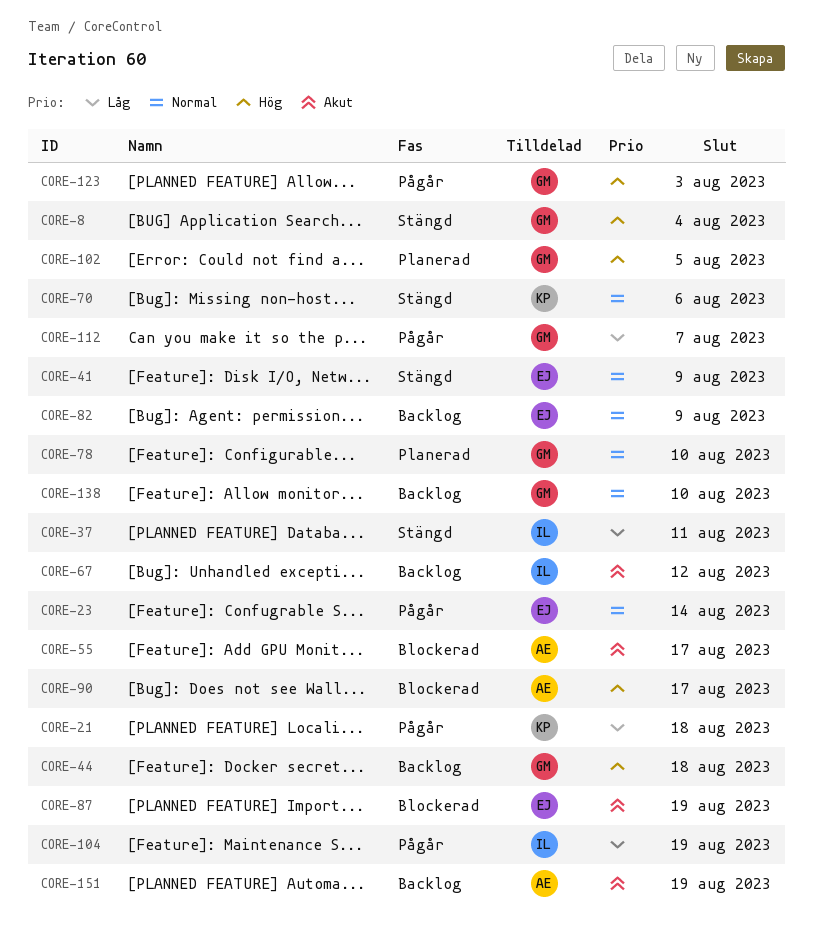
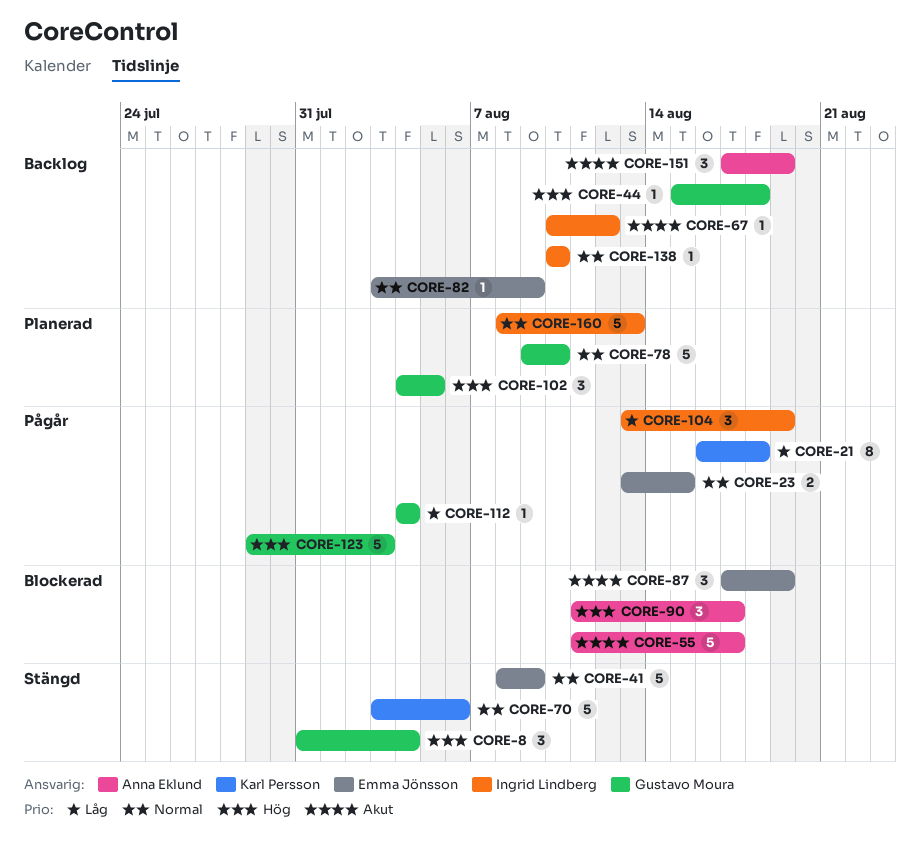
CORE-23, due: Aug 14 -> Aug 15
CORE-37: present -> none
CORE-112, due: Aug 7 -> Aug 4
CORE-138, owner: Gustavo Moura -> Ingrid Lindberg
CORE-160: none -> present

